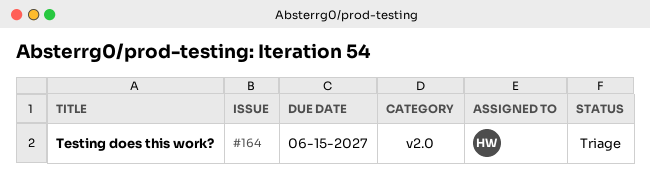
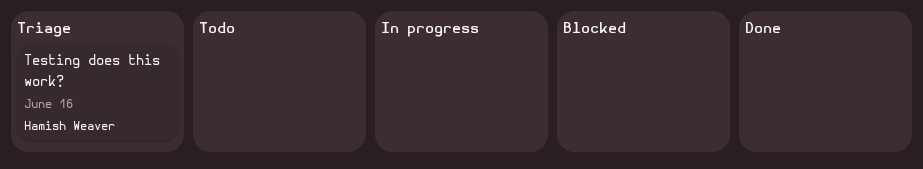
Testing does this work?, due: Jun 15 -> Jun 16

